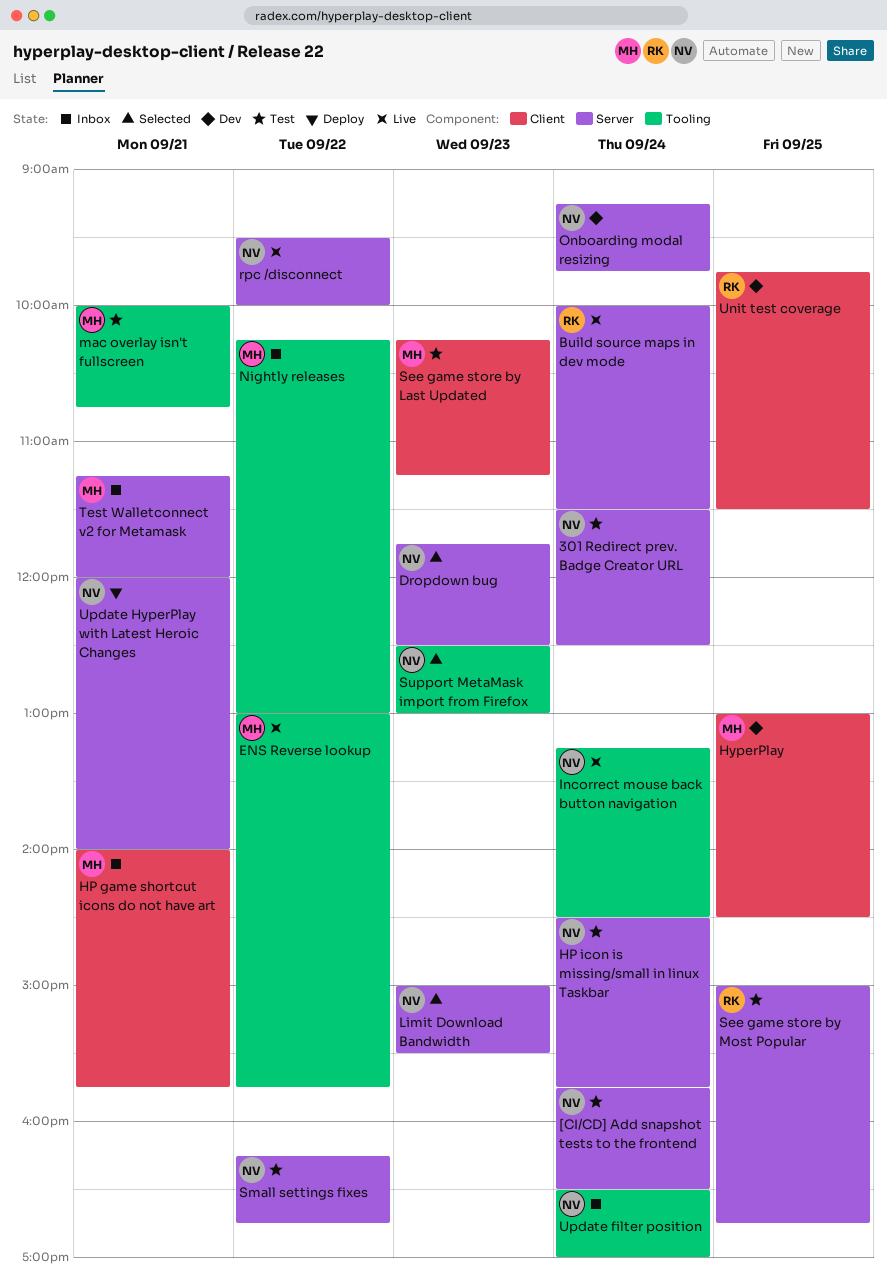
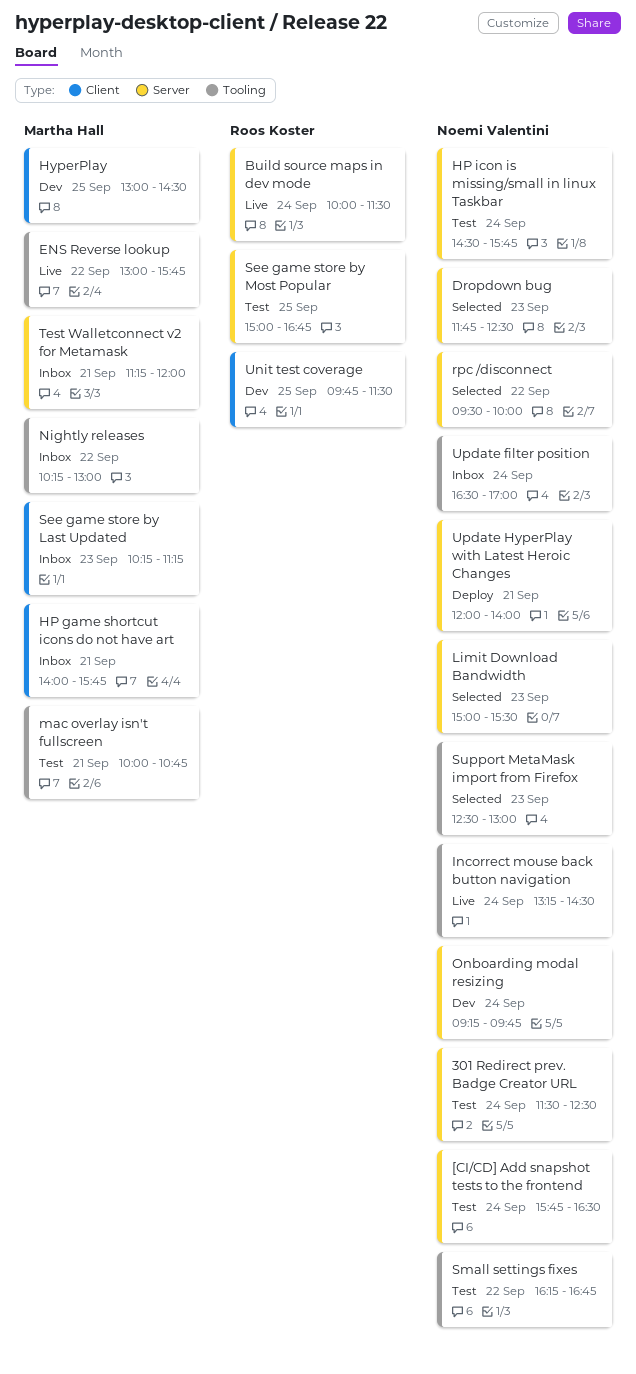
rpc /disconnect, status: Live -> Selected
See game store by Last Updated, status: Test -> Inbox
Small settings fixes, label: Server -> Tooling

